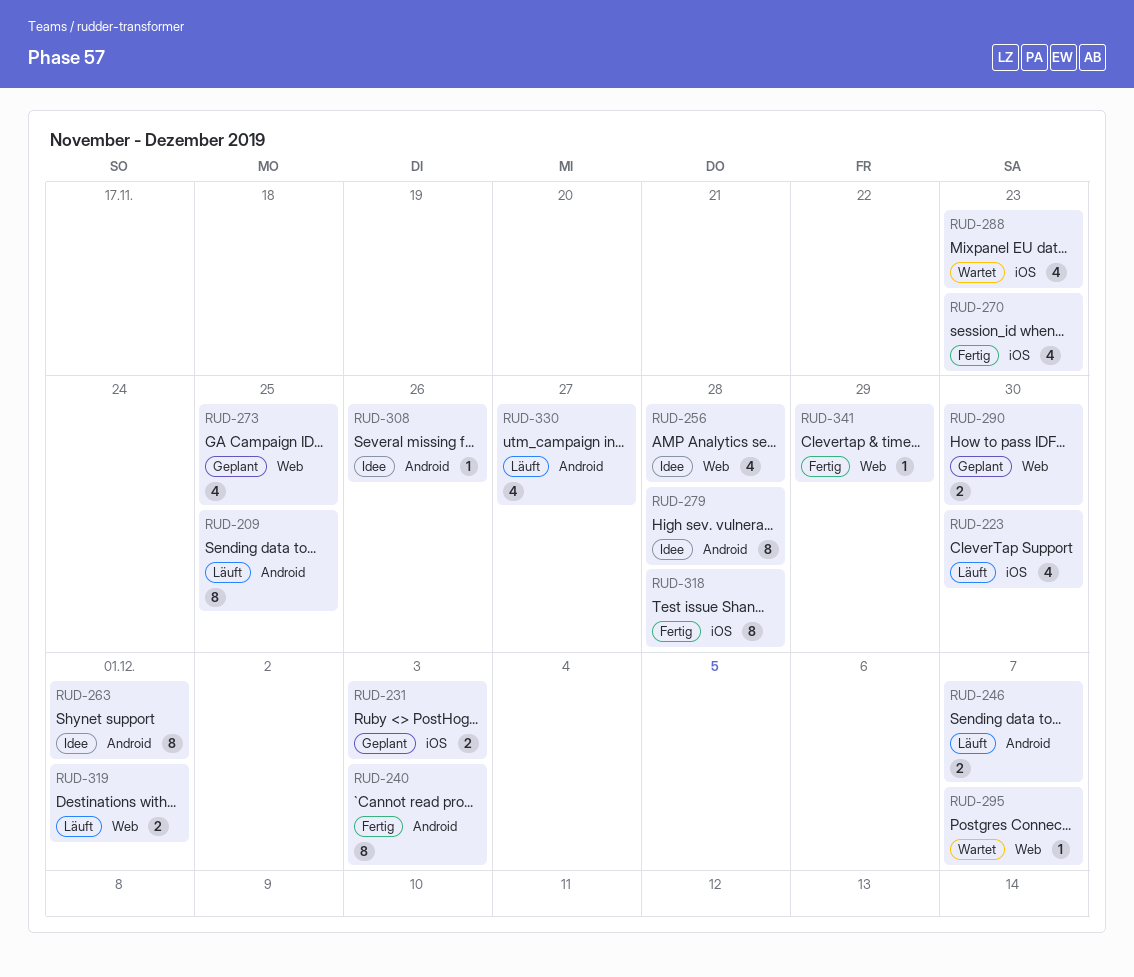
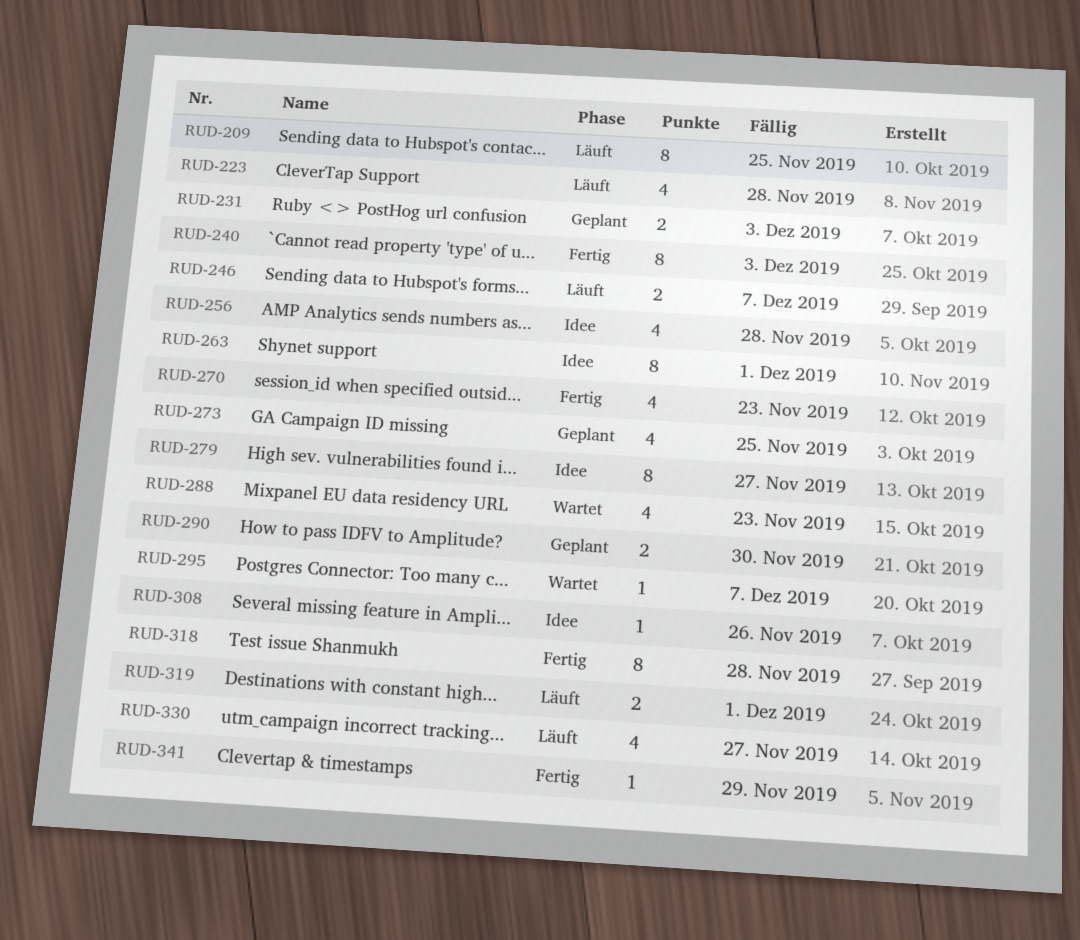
RUD-223, due: Nov 30 -> Nov 28
RUD-279, due: Nov 28 -> Nov 27

